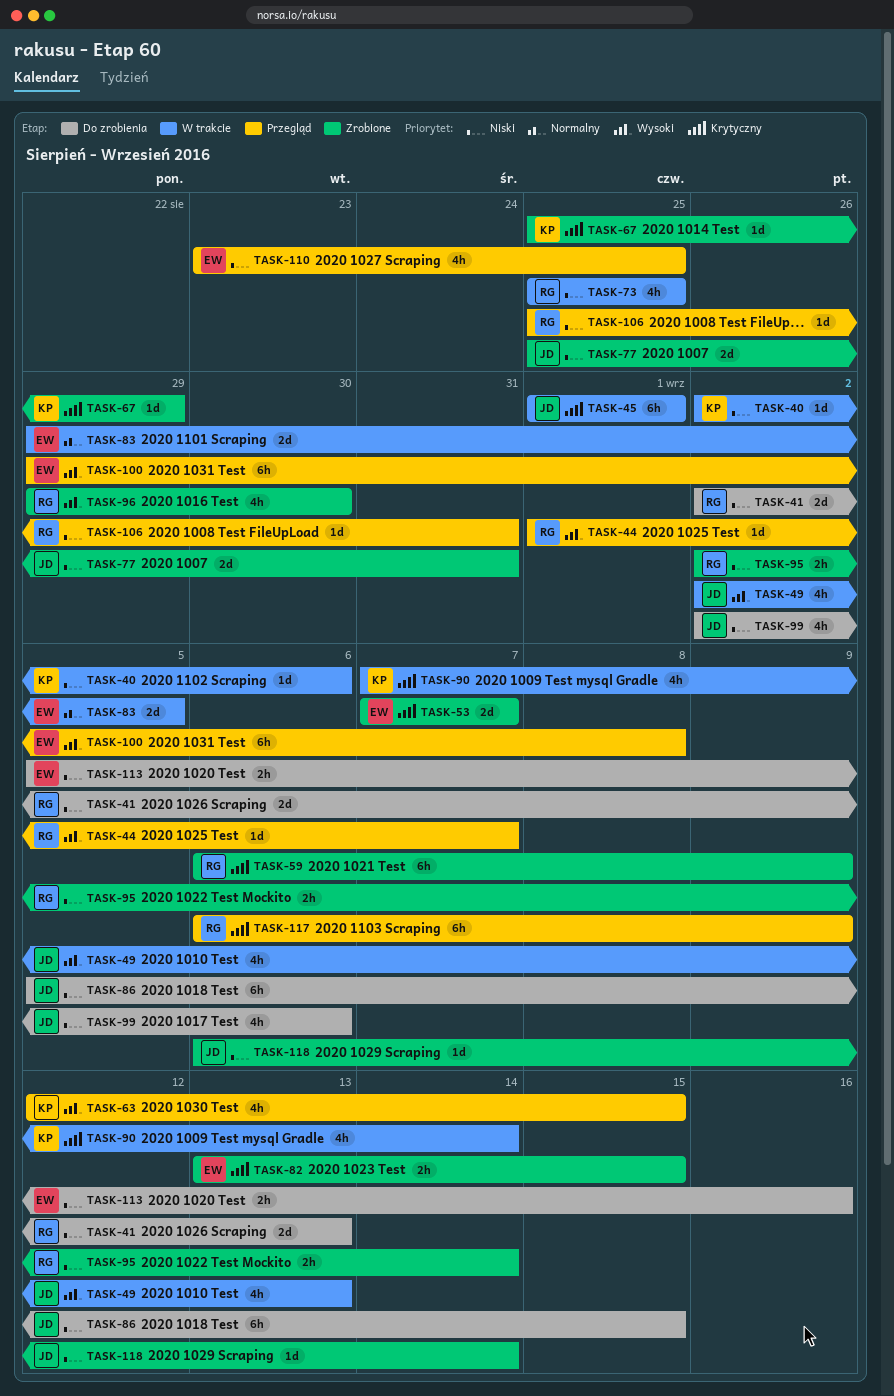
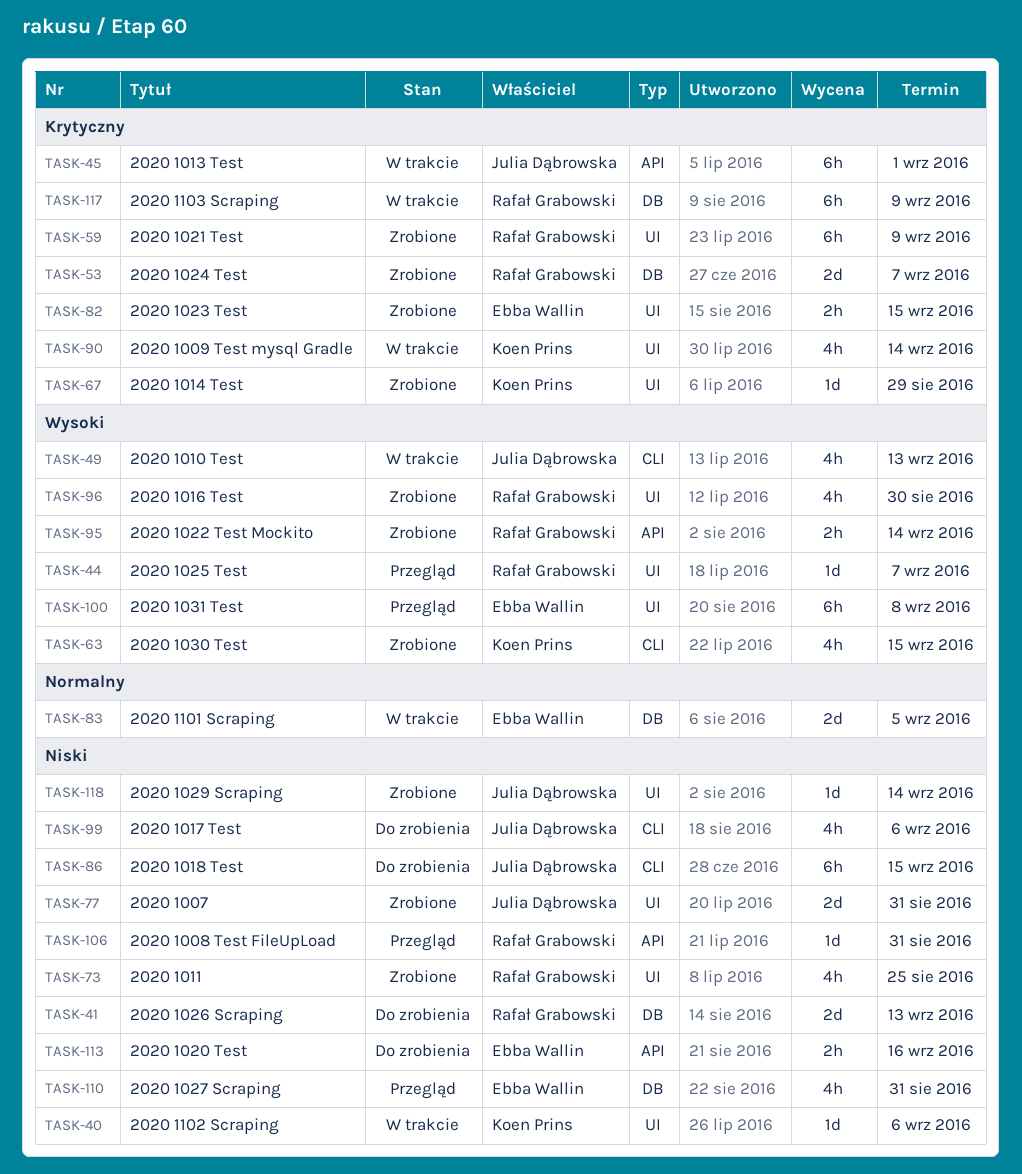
TASK-53, owner: Ebba Wallin -> Rafał Grabowski
TASK-63, status: Przegląd -> Zrobione
TASK-73, status: W trakcie -> Zrobione
TASK-95, priority: Niski -> Wysoki
TASK-110, due: Aug 25 -> Aug 31
TASK-117, status: Przegląd -> W trakcie

